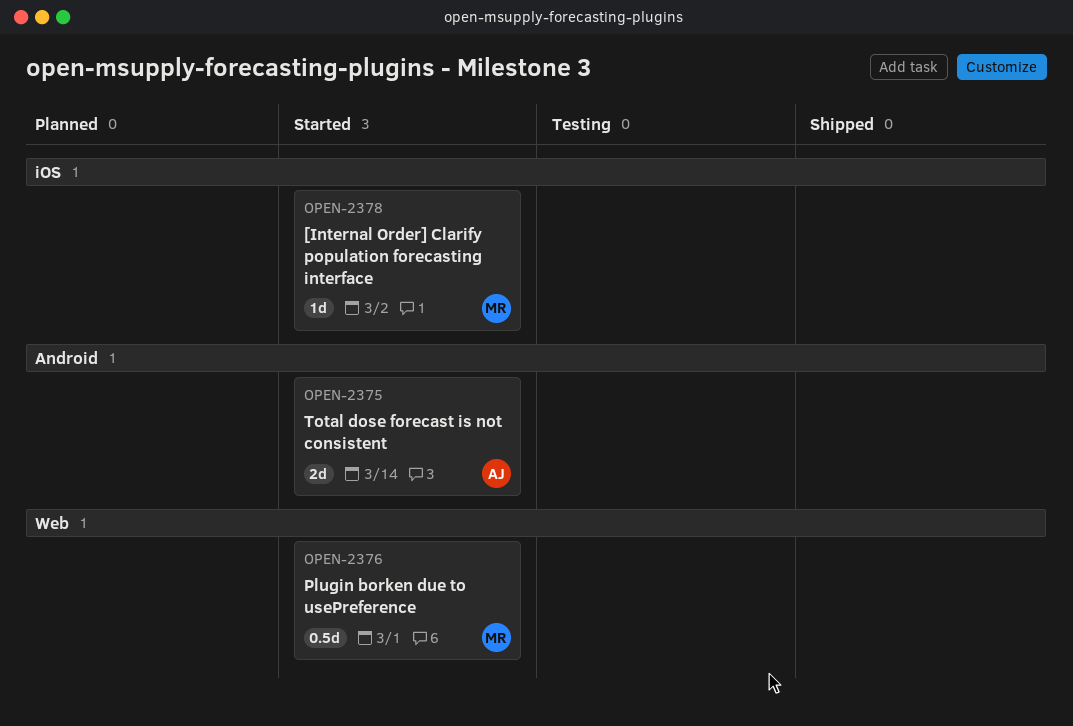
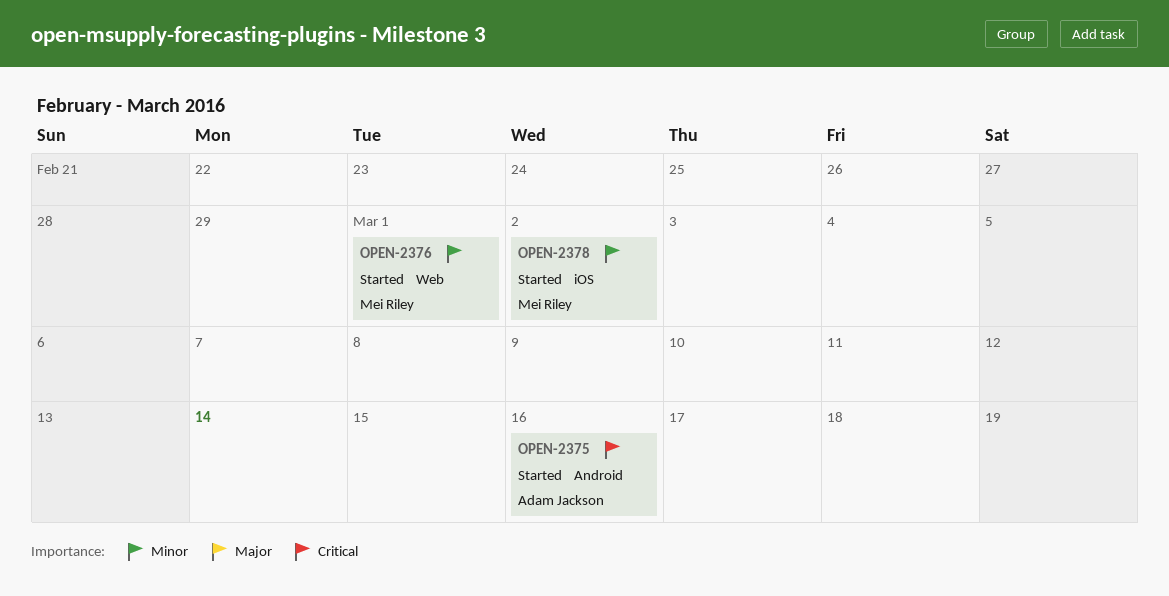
OPEN-2375, due: Mar 14 -> Mar 16

